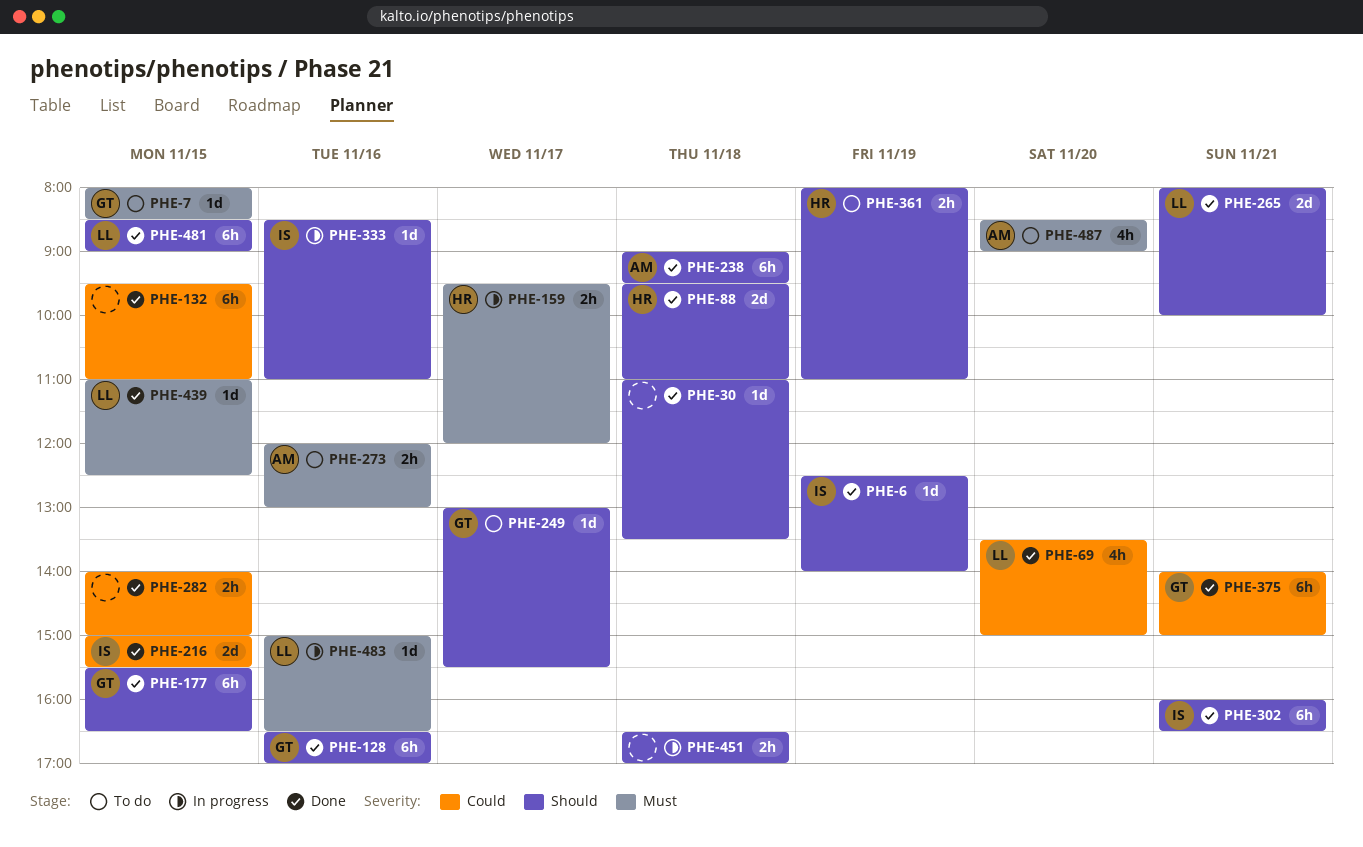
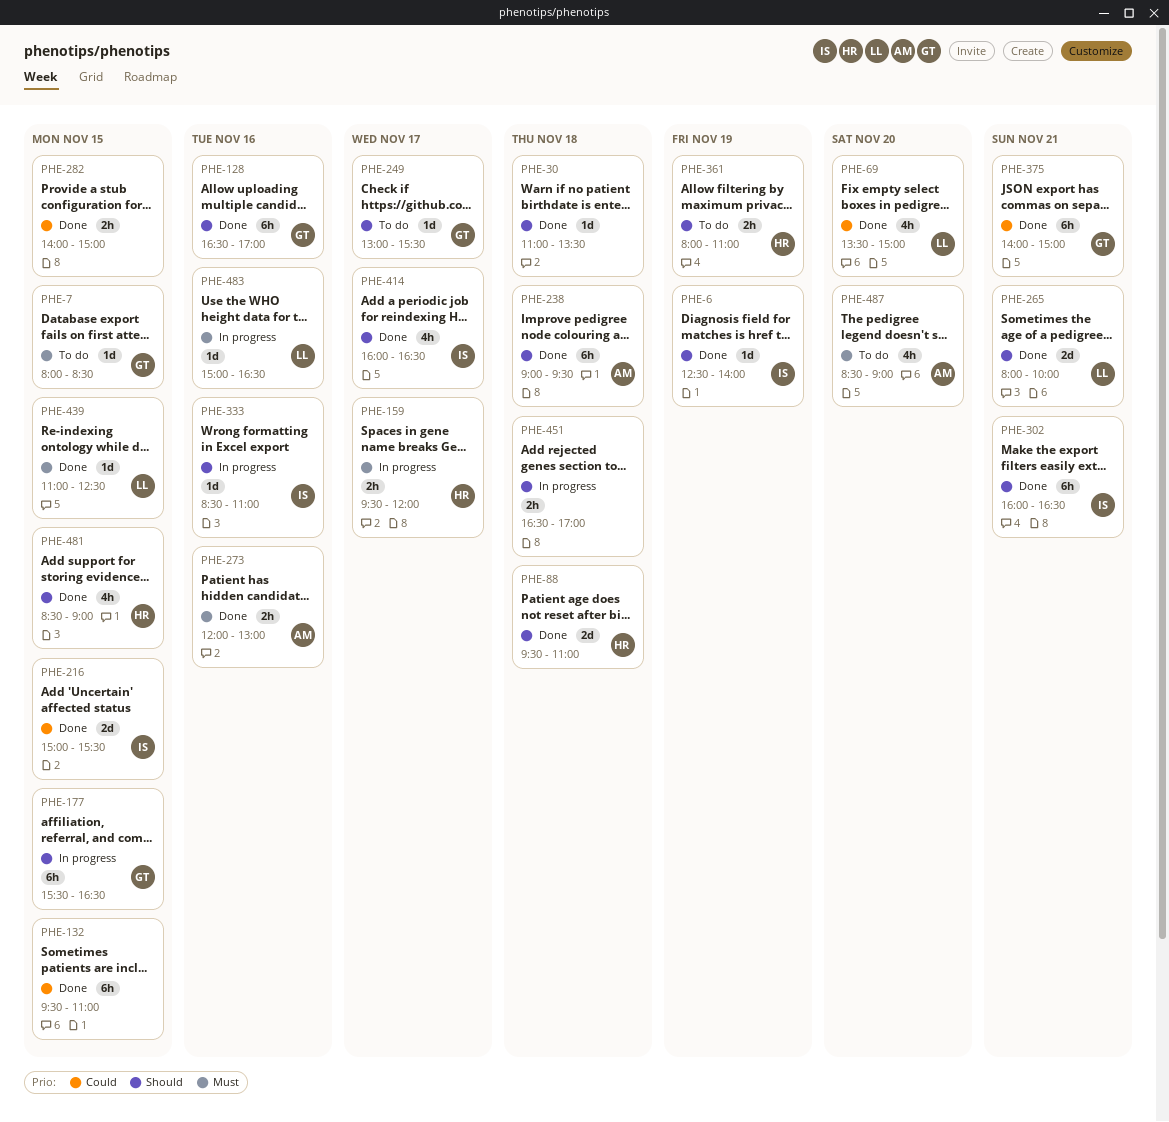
PHE-177, status: Done -> In progress
PHE-273, status: To do -> Done
PHE-414: none -> present
PHE-481, owner: LL -> HR
PHE-481, estimate: 6h -> 4h

